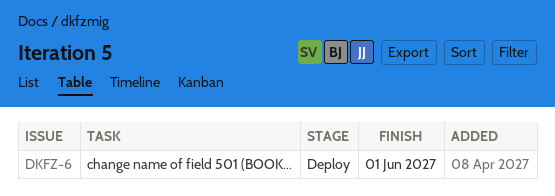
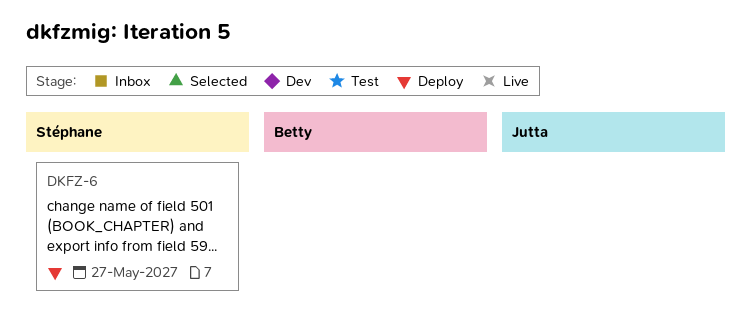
DKFZ-6, due: Jun 1 -> May 27

